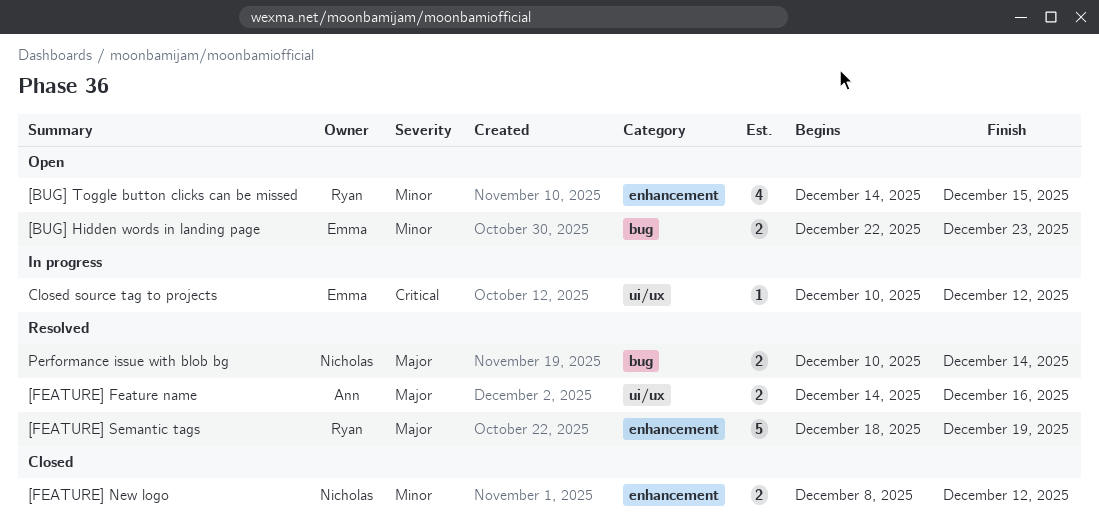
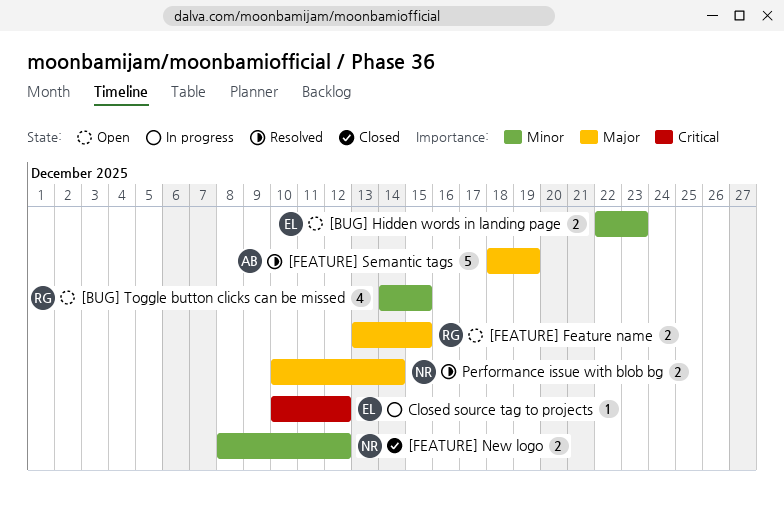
[FEATURE] Feature name, status: Resolved -> Open
[FEATURE] Feature name, owner: Ann -> Ryan
[FEATURE] Feature name, start: Dec 14 -> Dec 13
[FEATURE] Feature name, due: Dec 16 -> Dec 15
[FEATURE] Semantic tags, owner: Ryan -> Ann

